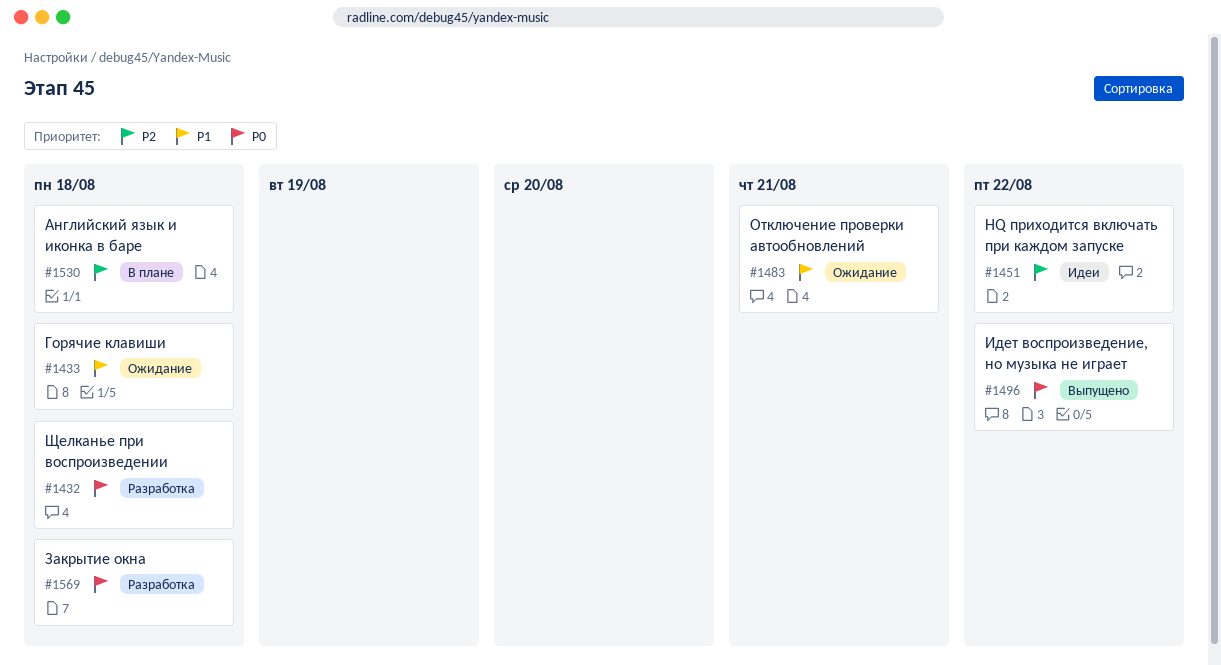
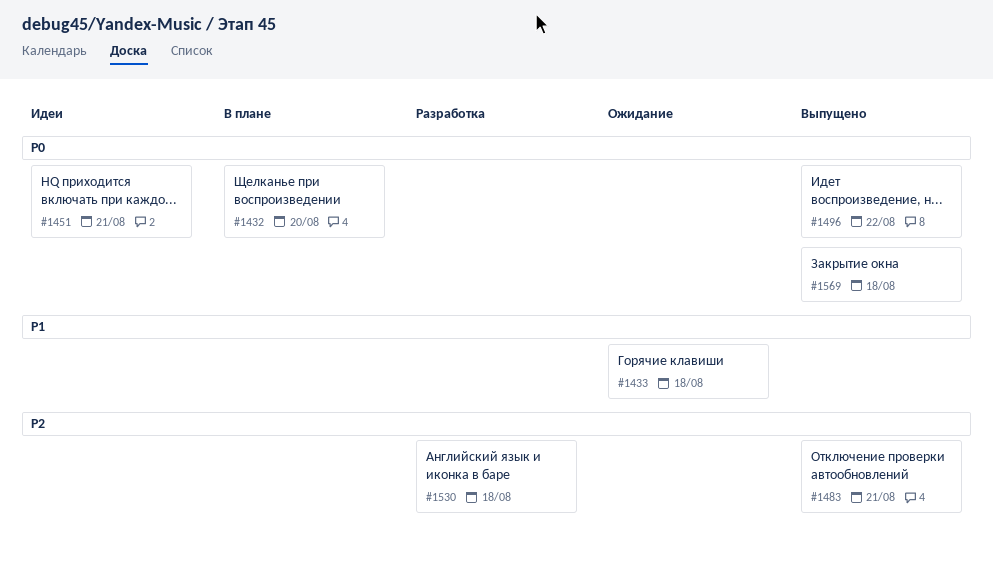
#1432, status: Разработка -> В плане
#1432, due: Aug 18 -> Aug 20
#1451, priority: P2 -> P0
#1451, due: Aug 22 -> Aug 21
#1483, status: Ожидание -> Выпущено
#1483, priority: P1 -> P2
#1530, status: В плане -> Разработка
#1569, status: Разработка -> Выпущено

